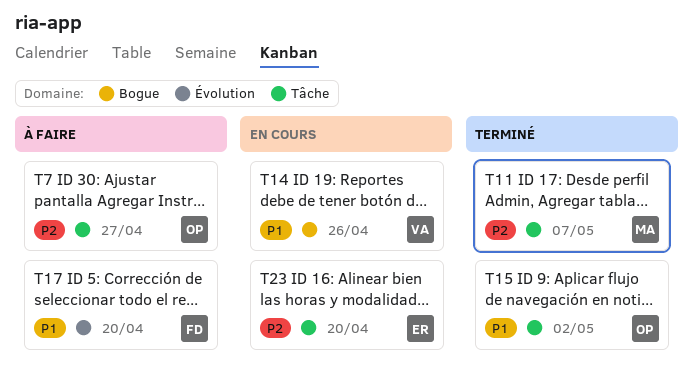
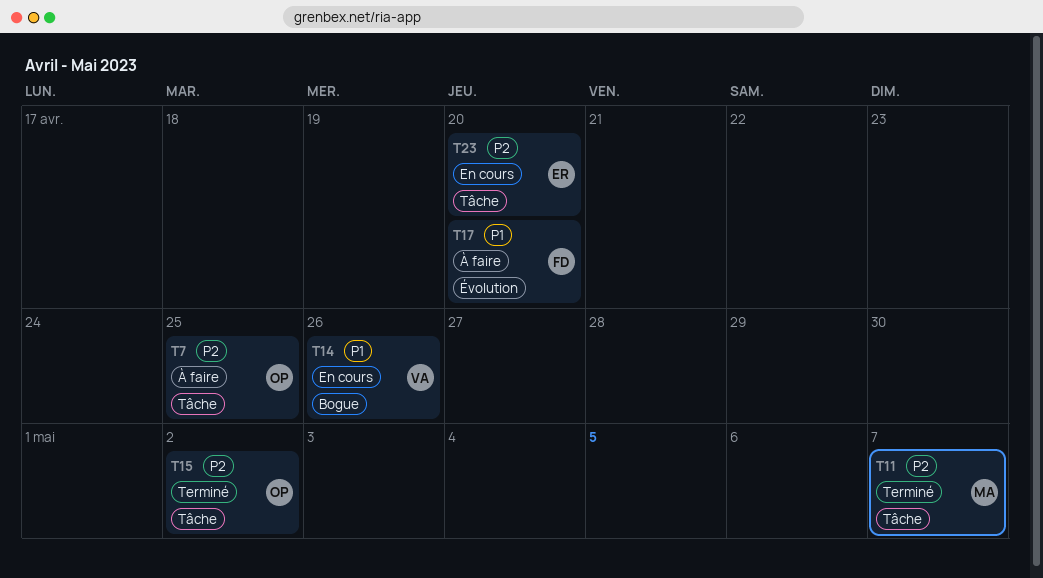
T7, due: Apr 27 -> Apr 25
T15, priority: P1 -> P2

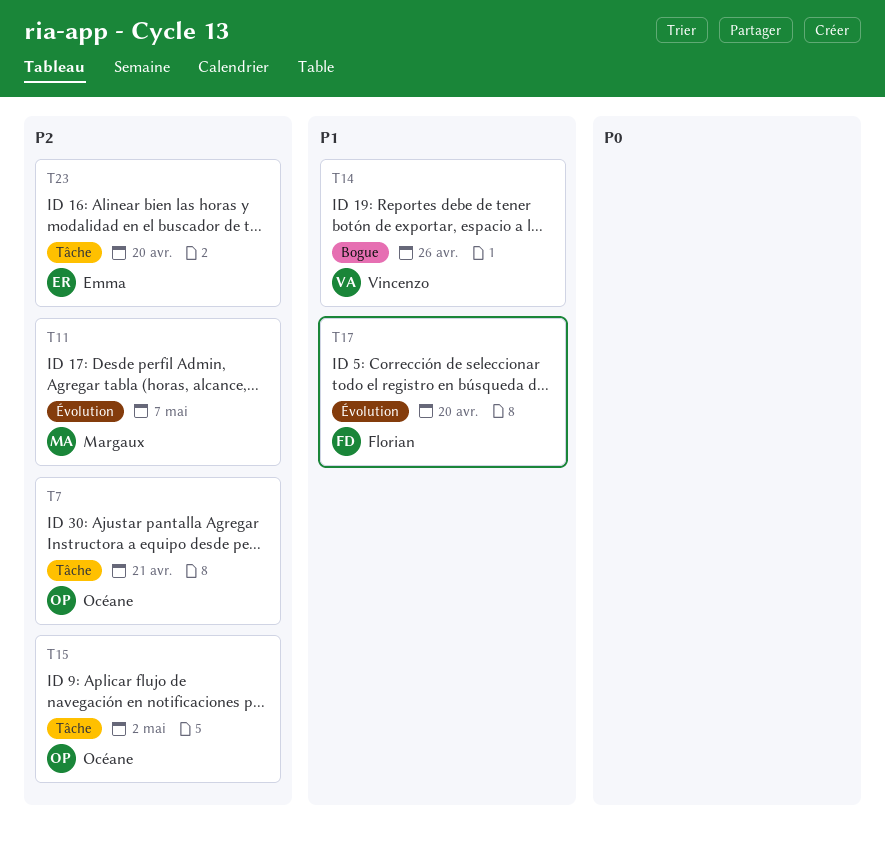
T7, due: Apr 25 -> Apr 21
T11, label: Tâche -> Évolution

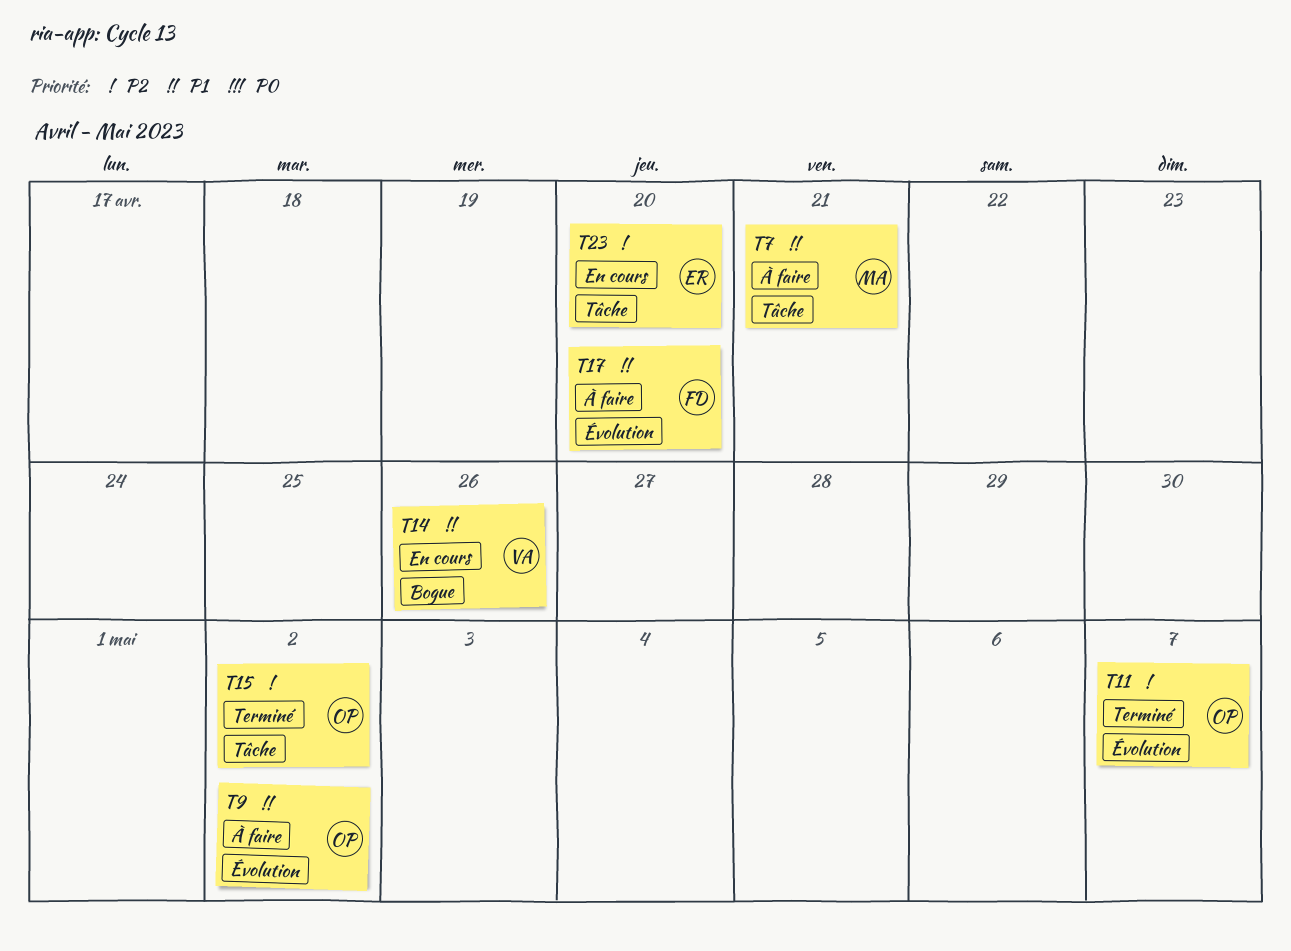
T7, owner: Océane -> Margaux
T7, priority: P2 -> P1
T9: none -> present
T11, owner: Margaux -> Océane

